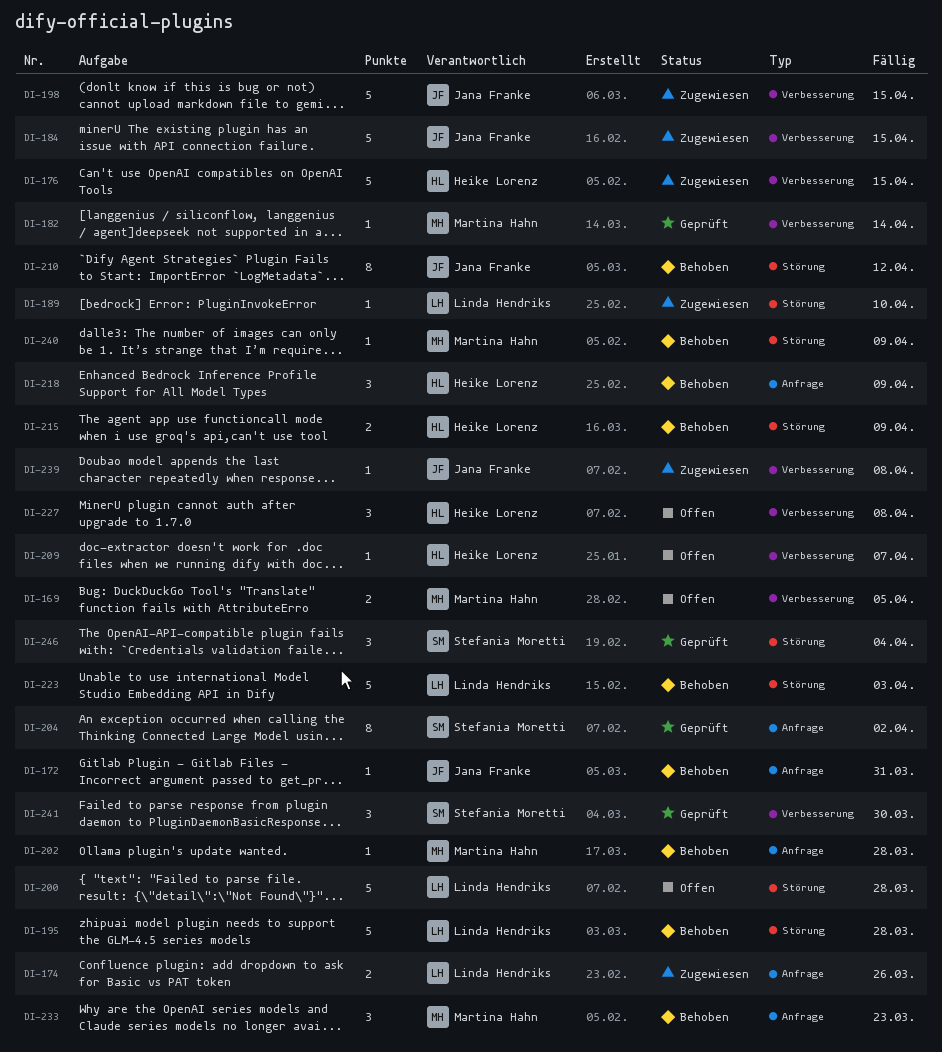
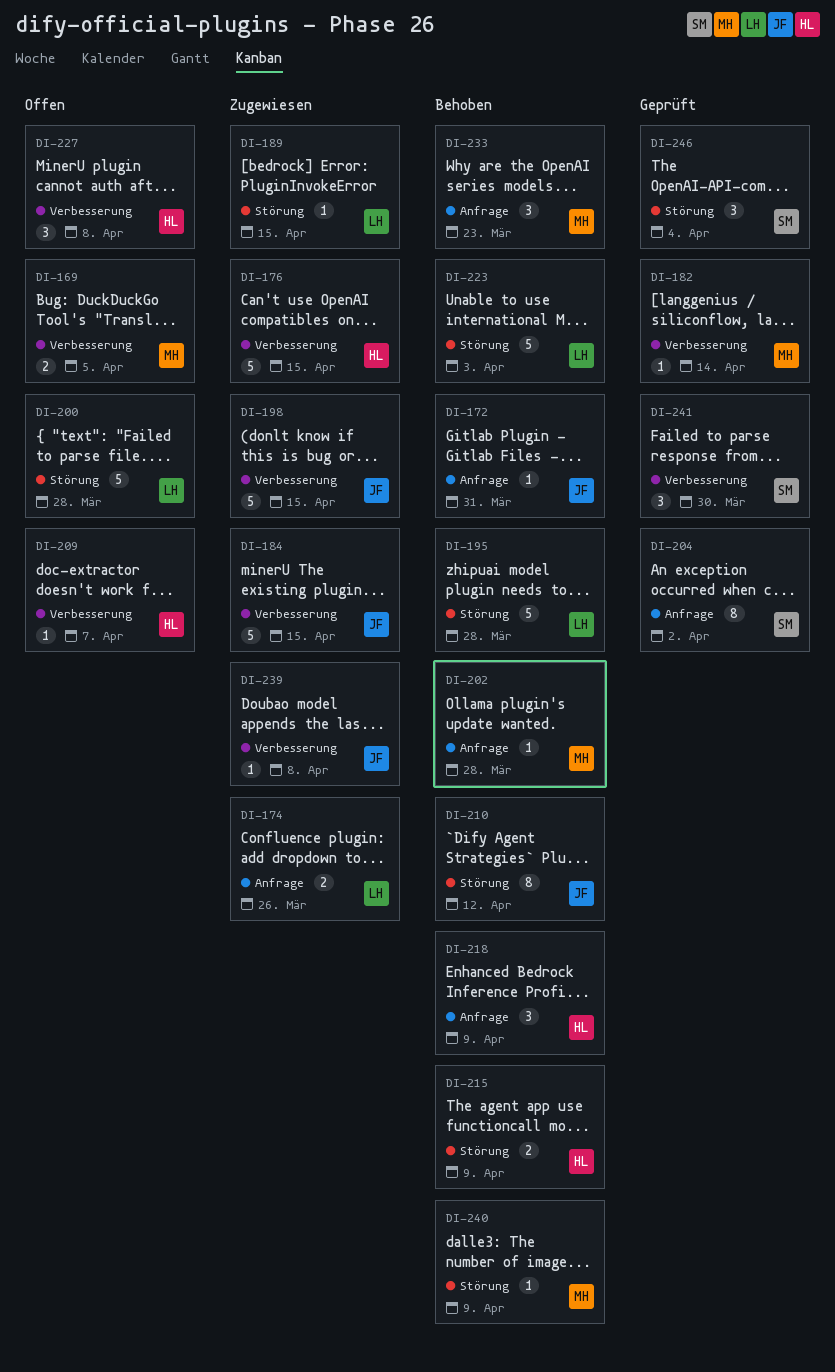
DI-189, due: Apr 10 -> Apr 15

